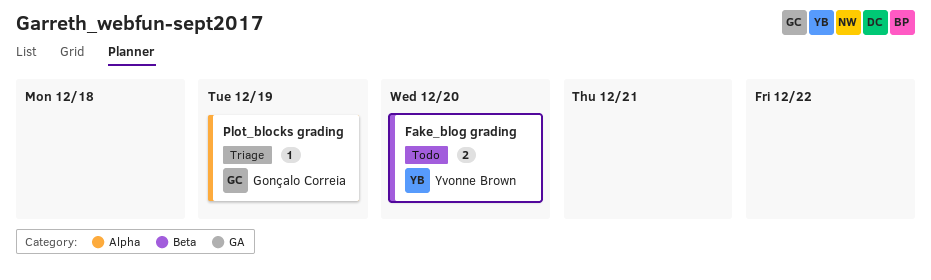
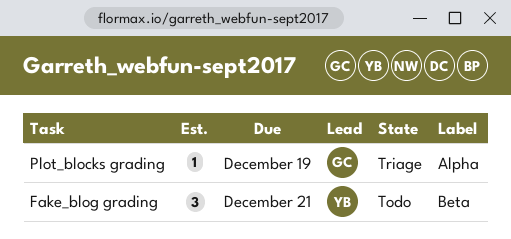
Fake_blog grading, estimate: 2 -> 3
Fake_blog grading, due: Dec 20 -> Dec 21

